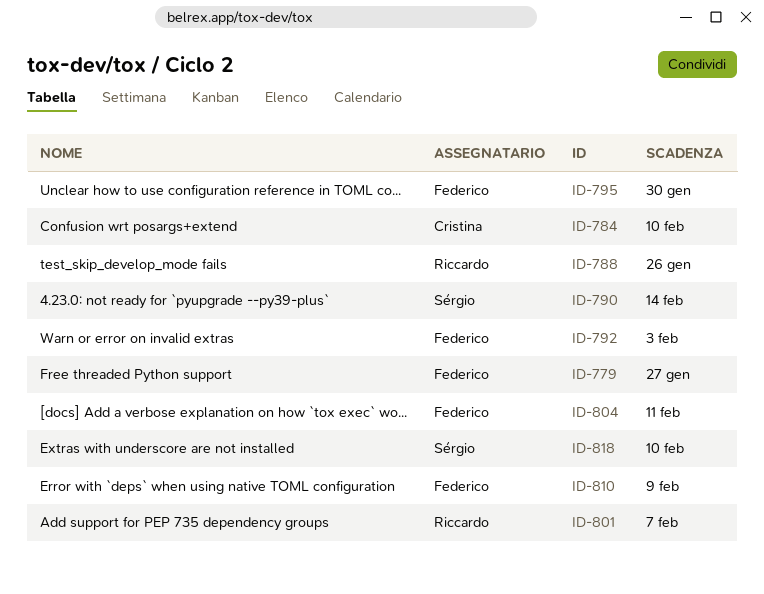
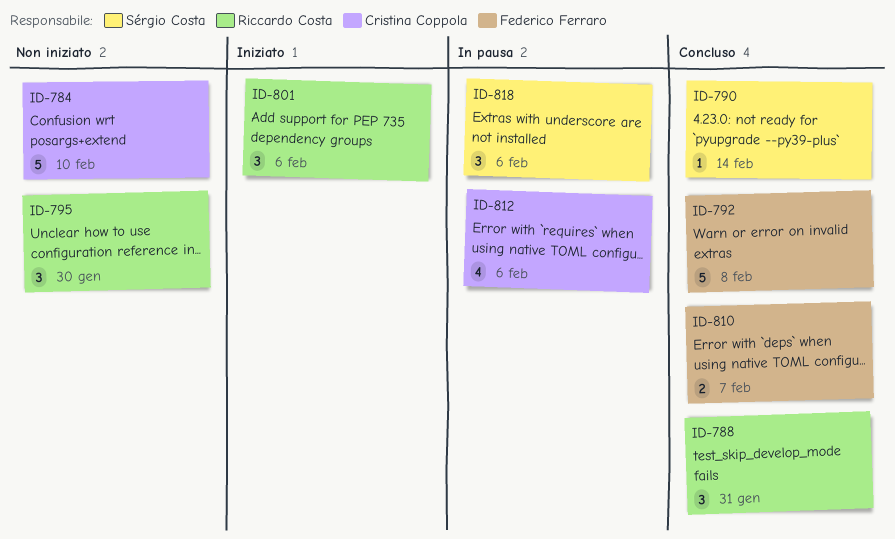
ID-779: present -> none
ID-788, due: Jan 26 -> Jan 31
ID-792, due: Feb 3 -> Feb 8
ID-795, owner: Federico Ferraro -> Riccardo Costa
ID-801, due: Feb 7 -> Feb 6
ID-804: present -> none
ID-810, due: Feb 9 -> Feb 7
ID-812: none -> present
ID-818, due: Feb 10 -> Feb 6

